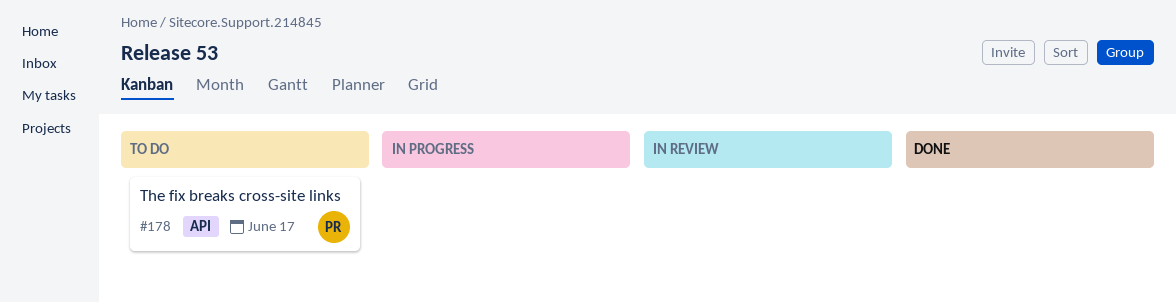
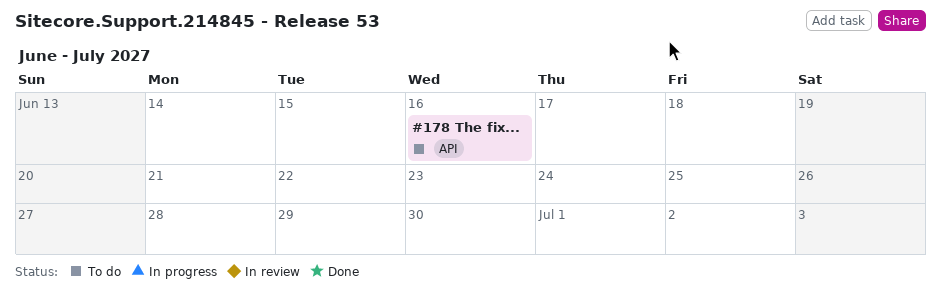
#178, due: Jun 17 -> Jun 16

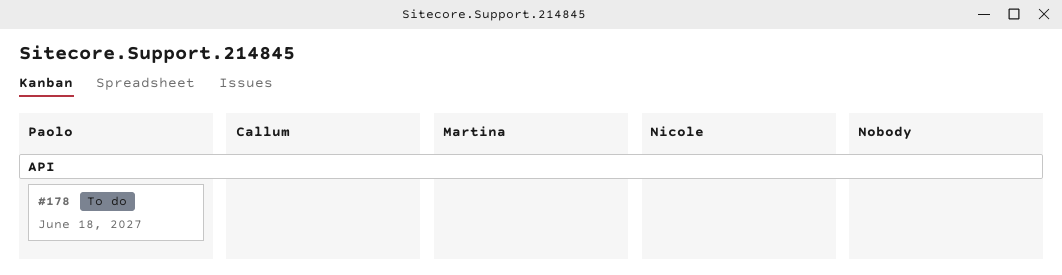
#178, due: Jun 16 -> Jun 18

